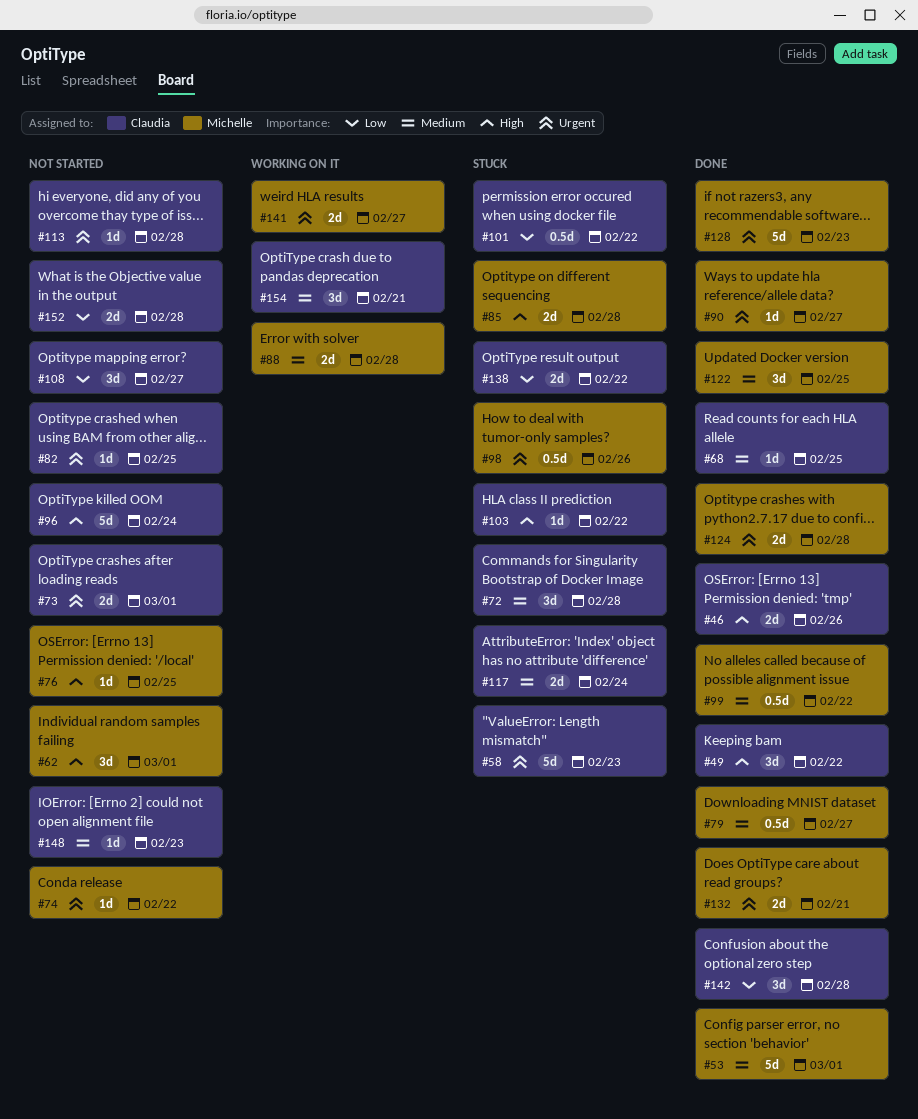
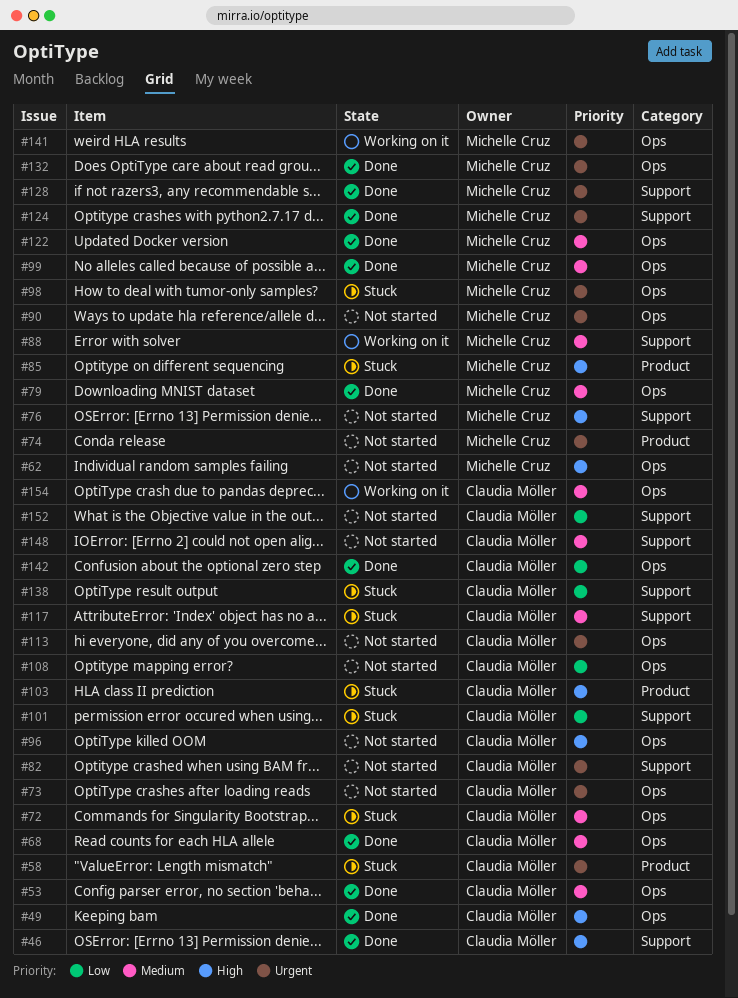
#53, owner: Michelle Cruz -> Claudia Möller
#90, status: Done -> Not started

